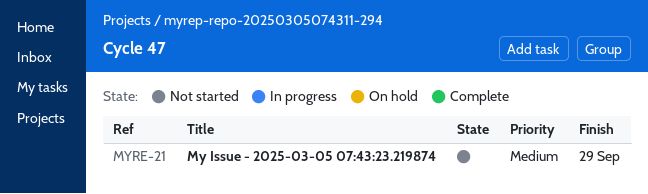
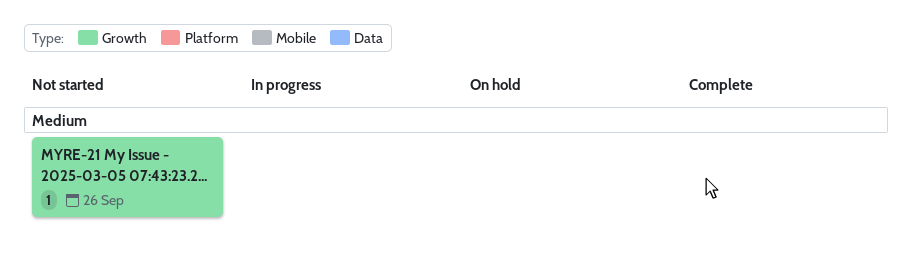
MYRE-21, due: Sep 29 -> Sep 26

